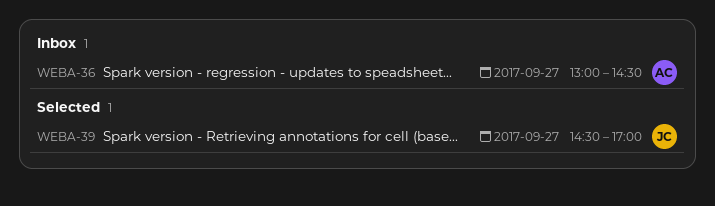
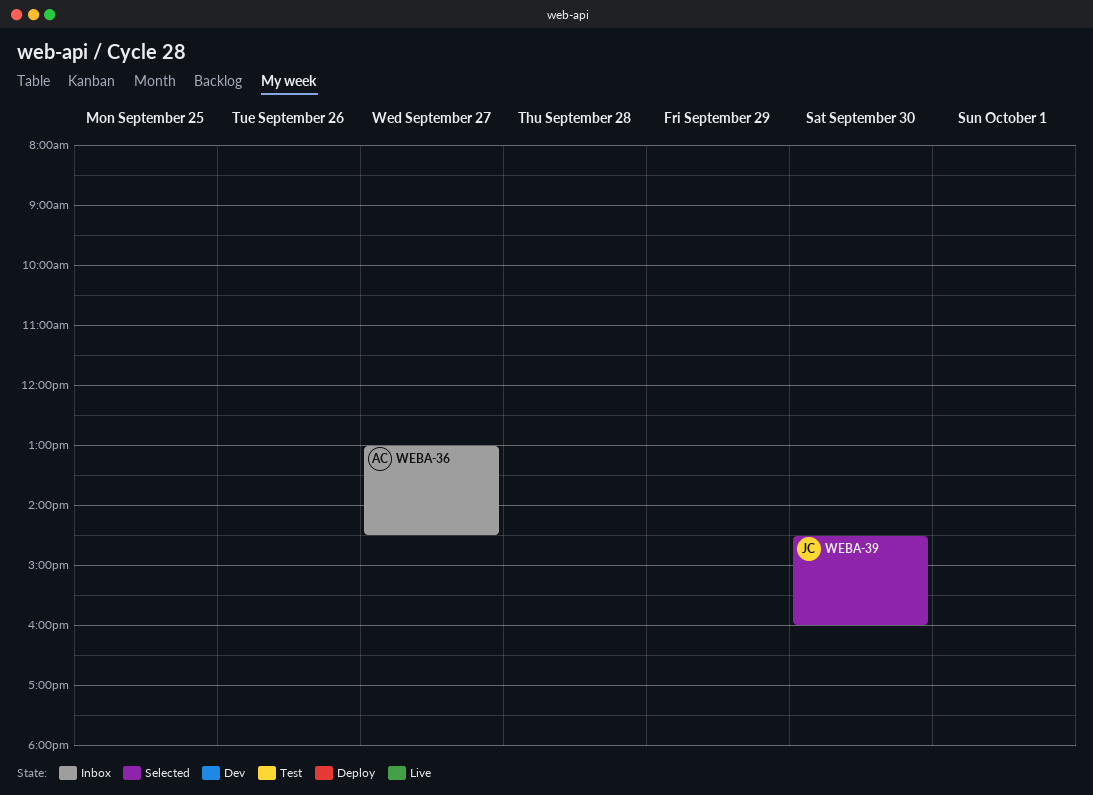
WEBA-39, day: Sep 27 -> Sep 30
WEBA-39, ends: 17:00 -> 16:00

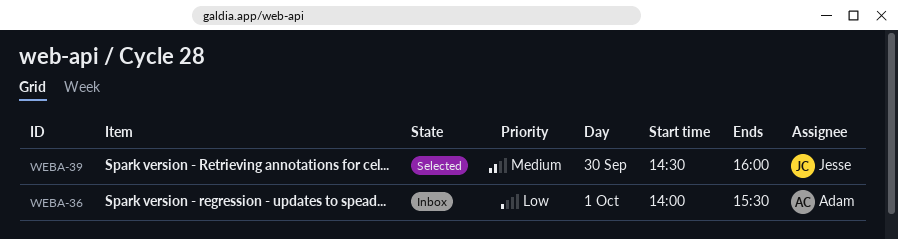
WEBA-36, day: Sep 27 -> Oct 1
WEBA-36, begins: 13:00 -> 14:00
WEBA-36, ends: 14:30 -> 15:30

